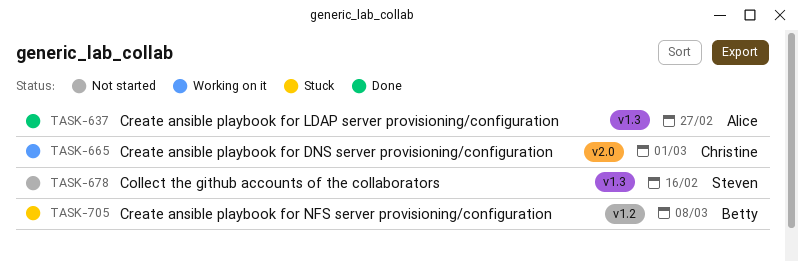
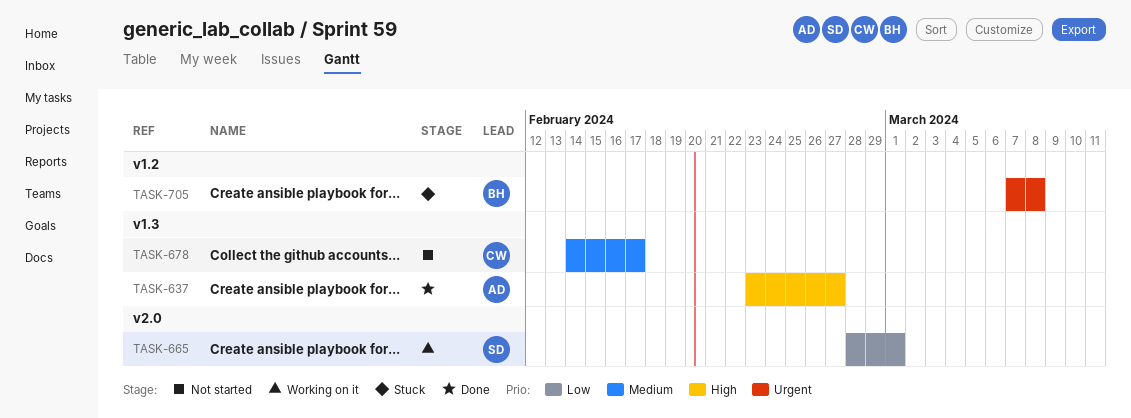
TASK-665, owner: Christine -> Steven
TASK-678, owner: Steven -> Christine
TASK-678, due: Feb 16 -> Feb 17

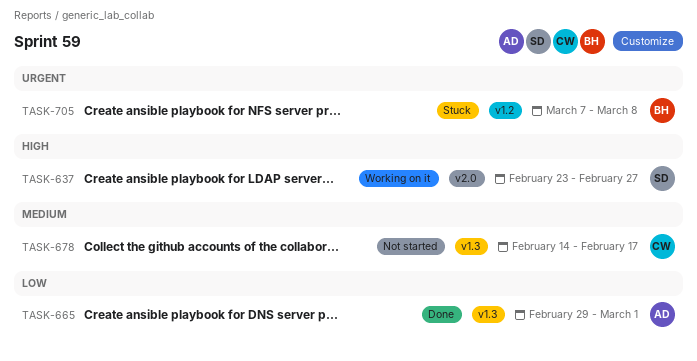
TASK-637, status: Done -> Working on it
TASK-637, owner: AD -> SD
TASK-637, label: v1.3 -> v2.0
TASK-665, status: Working on it -> Done
TASK-665, owner: SD -> AD
TASK-665, label: v2.0 -> v1.3
TASK-665, start: Feb 28 -> Feb 29

